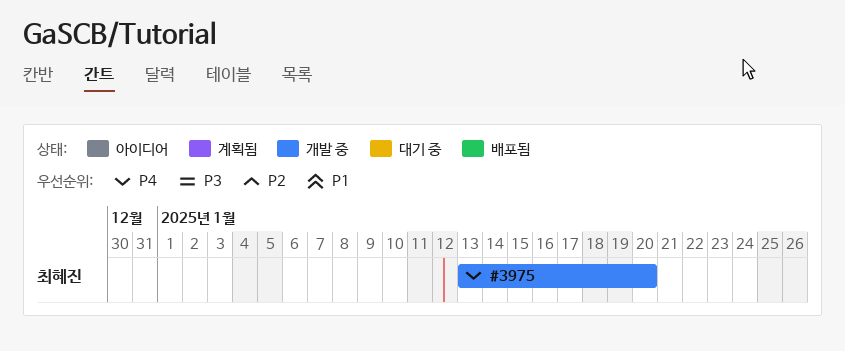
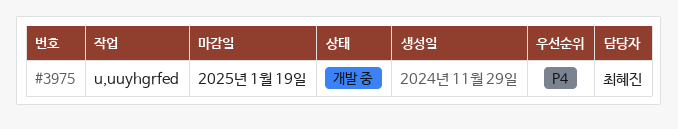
#3975, due: Jan 20 -> Jan 19

